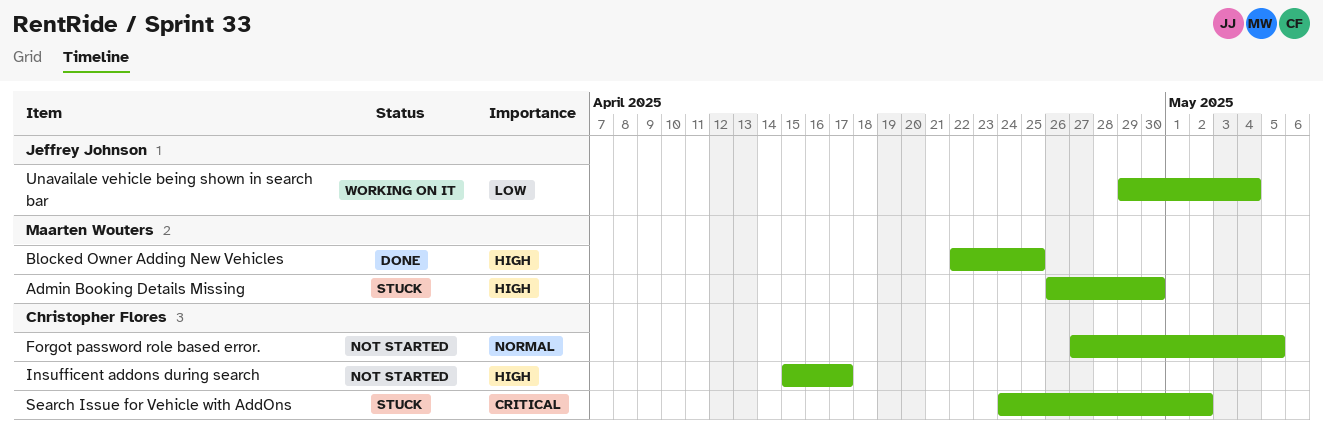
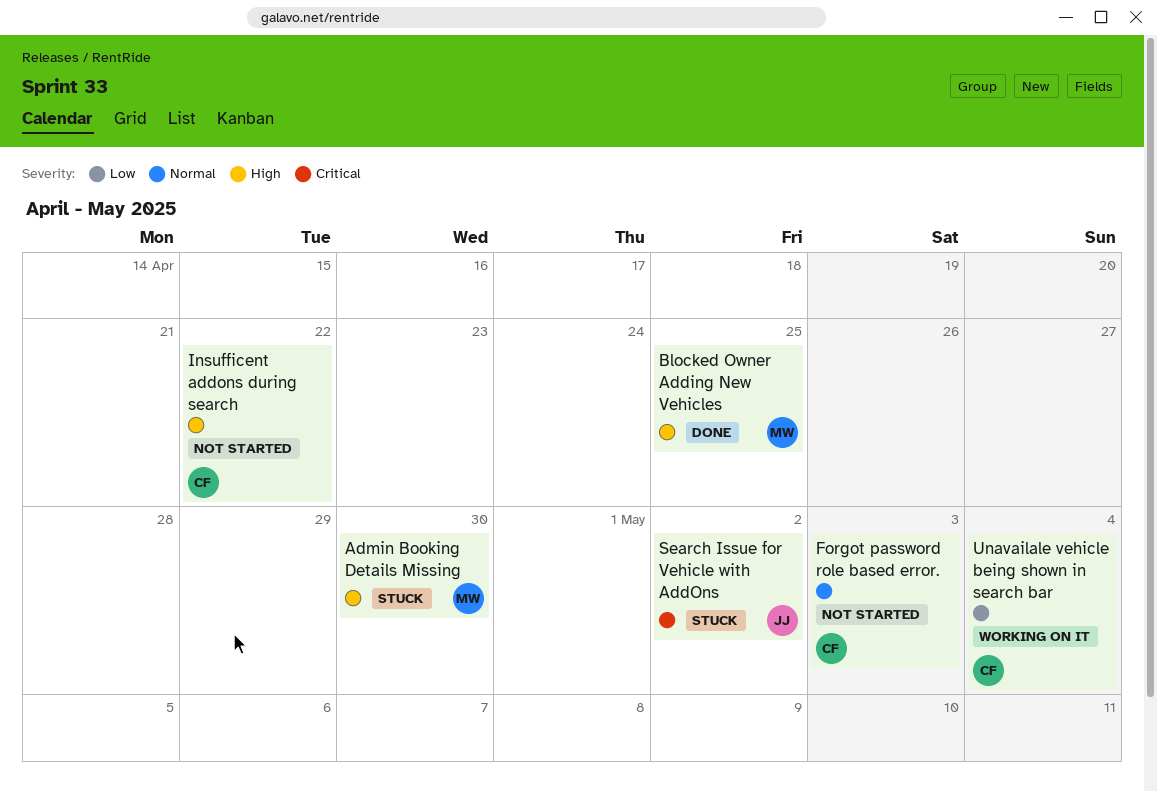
Forgot password role based error., due: May 5 -> May 3
Insufficent addons during search, due: Apr 17 -> Apr 22
Search Issue for Vehicle with AddOns, owner: Christopher Flores -> Jeffrey Johnson
Unavailale vehicle being shown in search bar, owner: Jeffrey Johnson -> Christopher Flores

